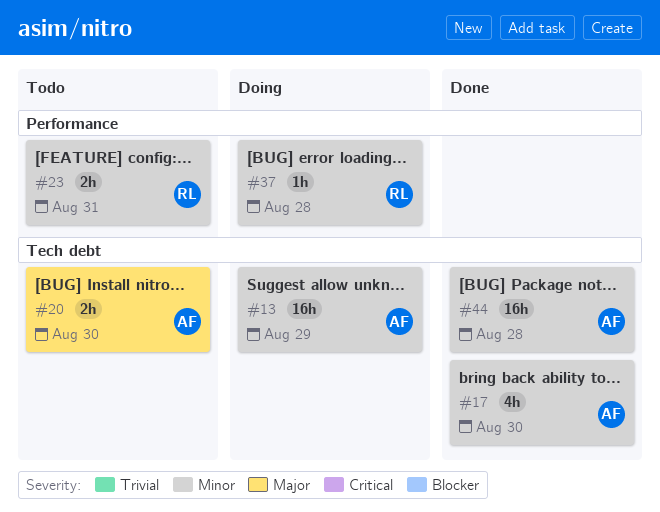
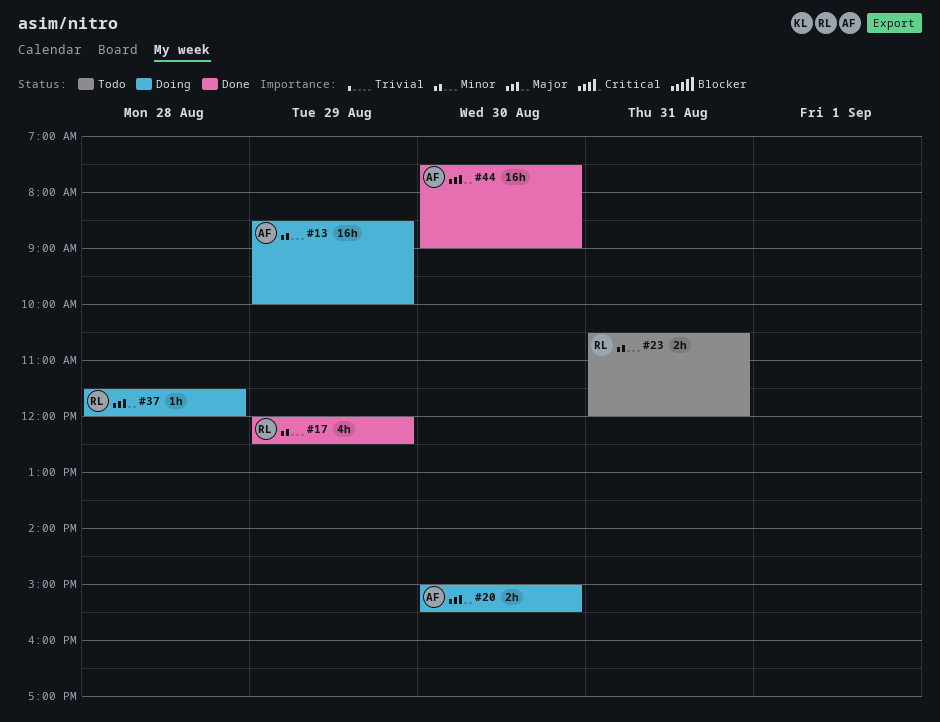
#17, owner: AF -> RL
#17, day: Aug 30 -> Aug 29
#20, status: Todo -> Doing
#37, priority: Minor -> Major
#44, priority: Minor -> Major
#44, day: Aug 28 -> Aug 30

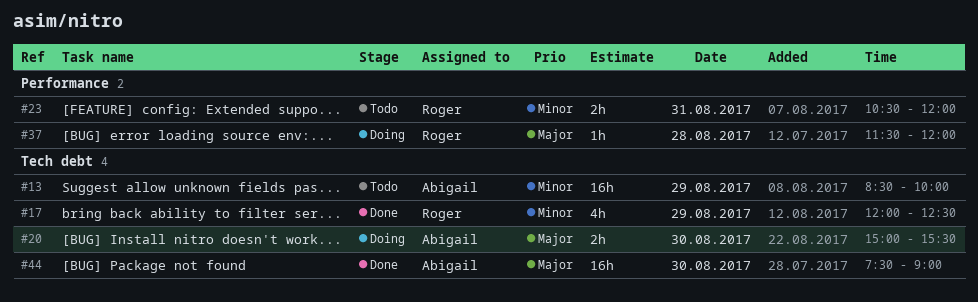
#13, status: Doing -> Todo

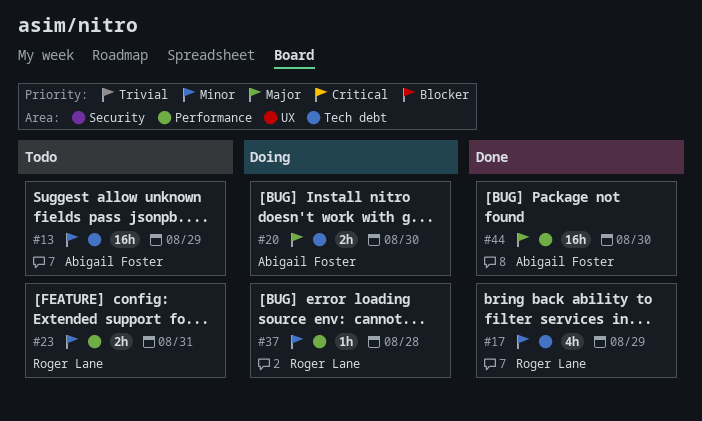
#37, priority: Major -> Minor
#44, label: Tech debt -> Performance

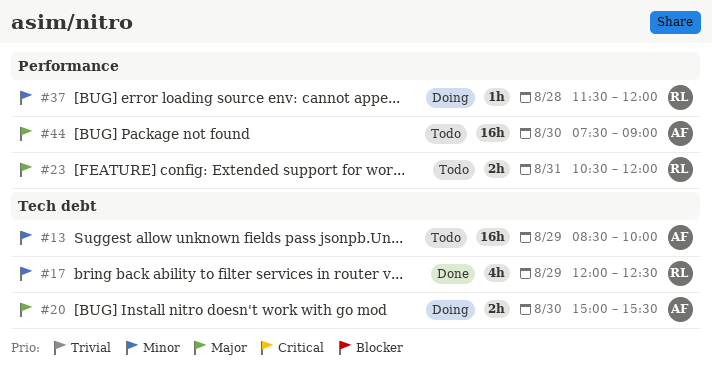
#23, priority: Minor -> Major
#44, status: Done -> Todo

